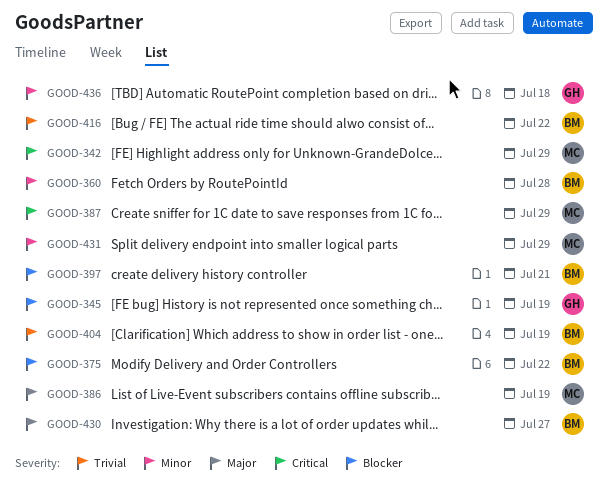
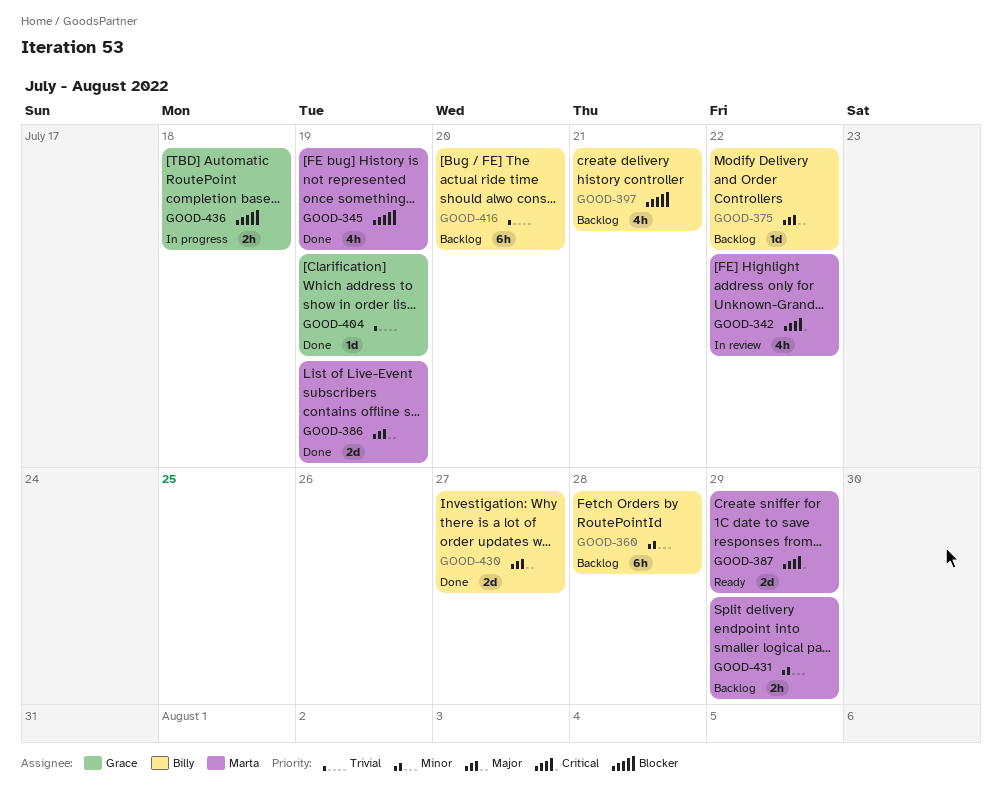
GOOD-342, due: Jul 29 -> Jul 22
GOOD-345, owner: Grace -> Marta
GOOD-375, priority: Blocker -> Major
GOOD-404, owner: Billy -> Grace
GOOD-416, due: Jul 22 -> Jul 20
GOOD-436, priority: Minor -> Blocker

